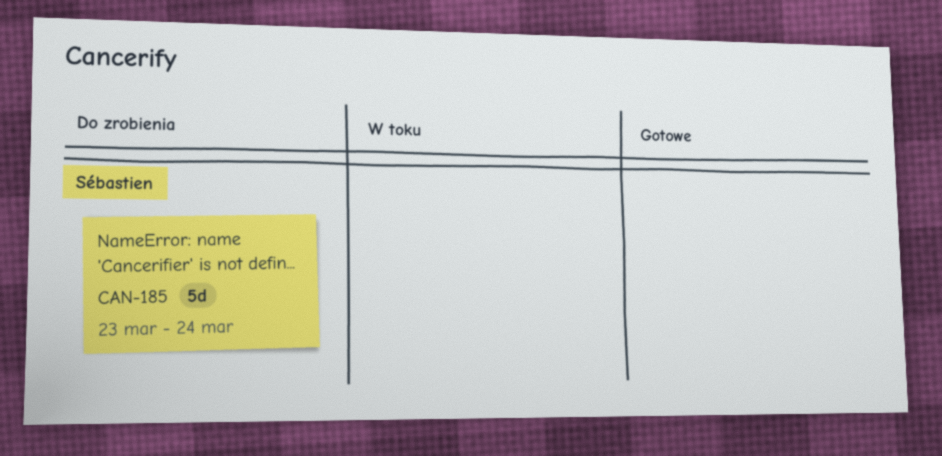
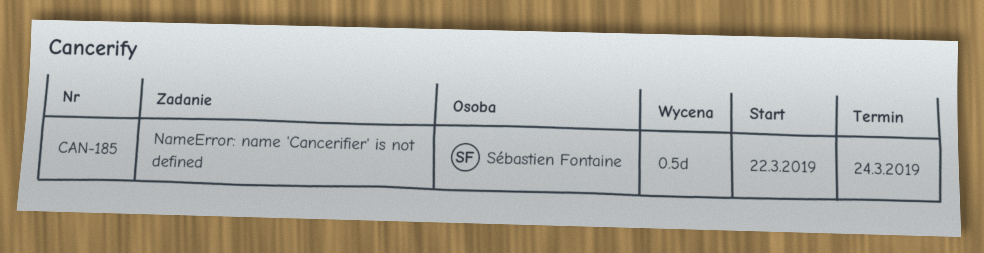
CAN-185, estimate: 5d -> 0.5d
CAN-185, start: Mar 23 -> Mar 22

